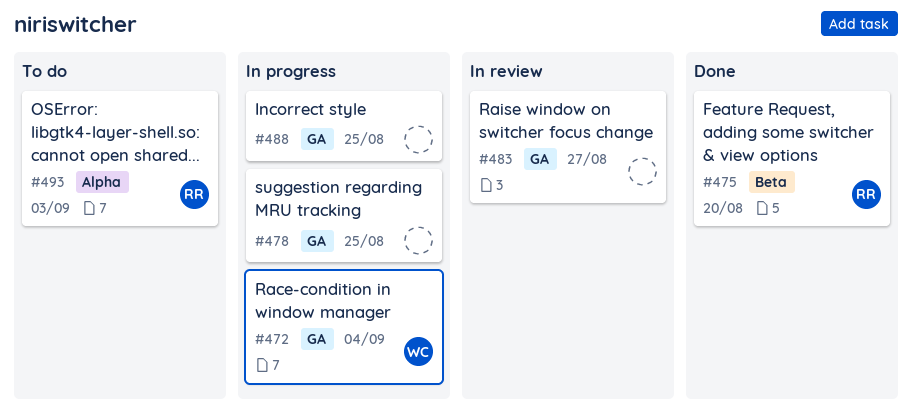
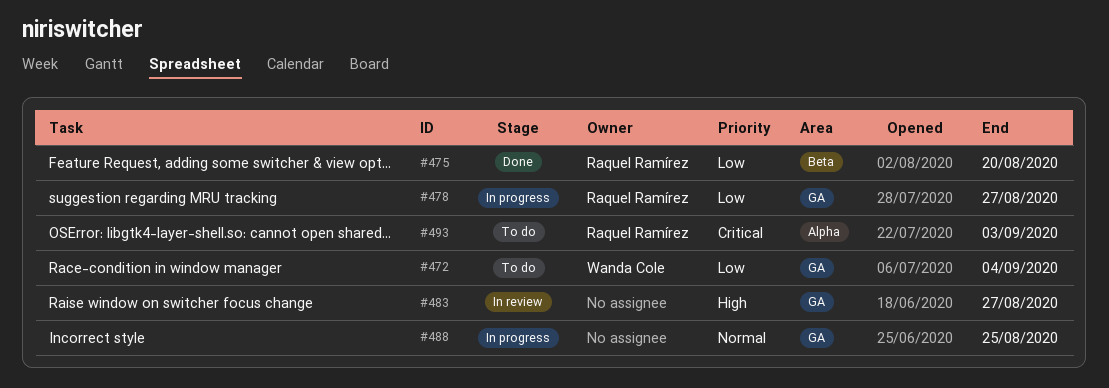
#472, status: In progress -> To do
#478, owner: none -> Raquel Ramírez
#478, due: Aug 25 -> Aug 27

